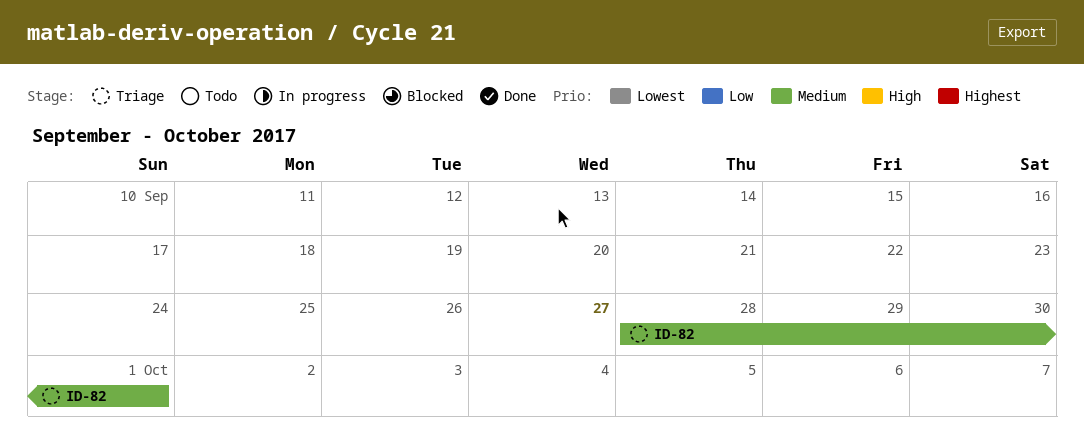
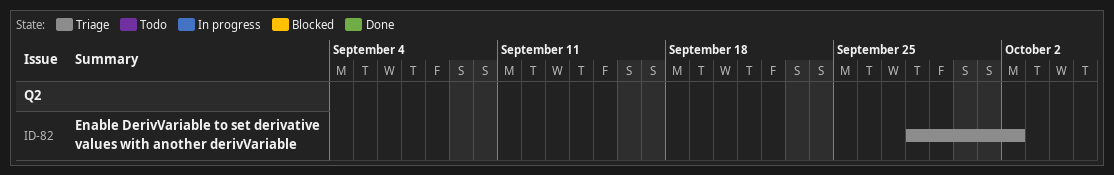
ID-82, due: Oct 1 -> Oct 2

